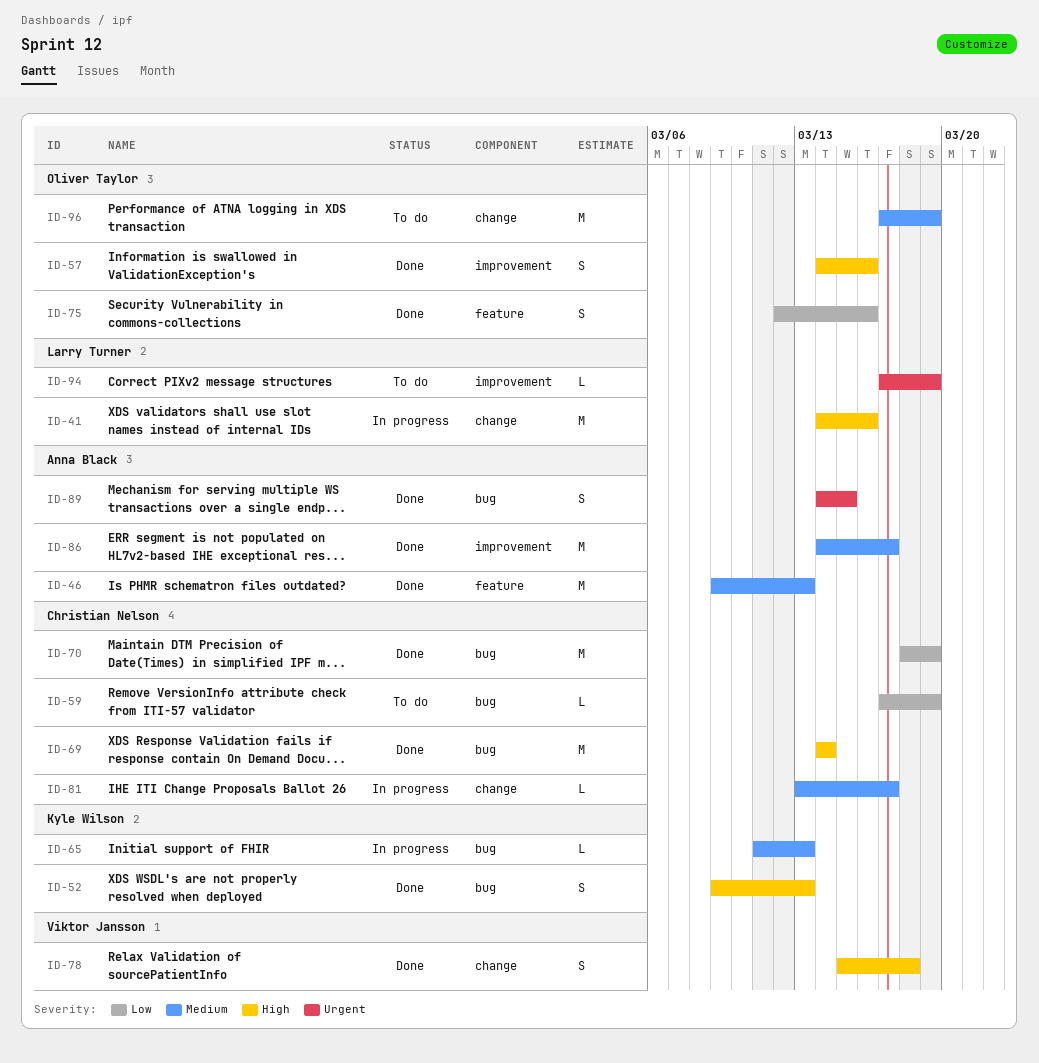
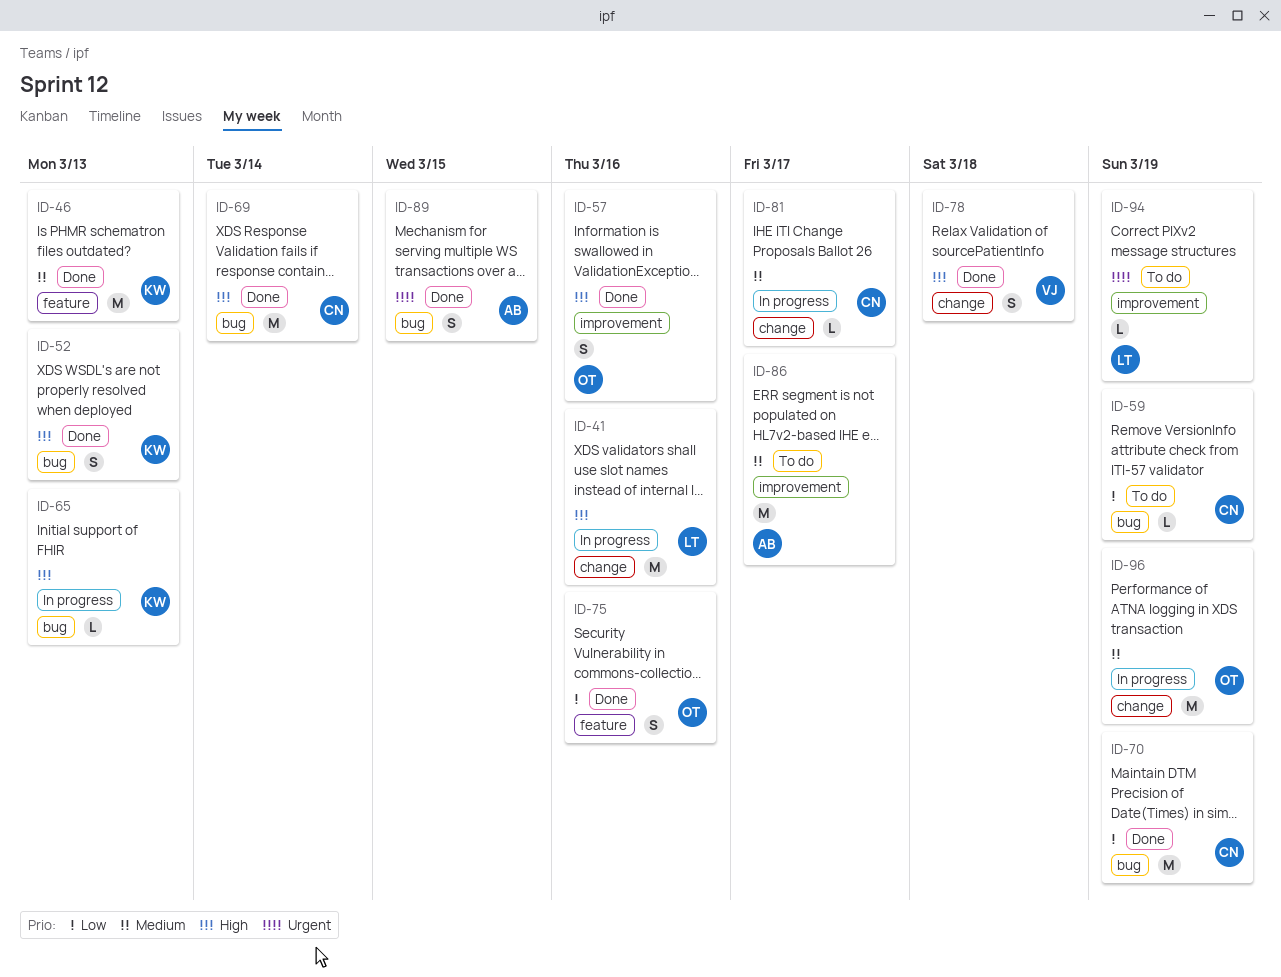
ID-46, owner: Anna Black -> Kyle Wilson
ID-65, priority: Medium -> High
ID-86, status: Done -> To do
ID-96, status: To do -> In progress

